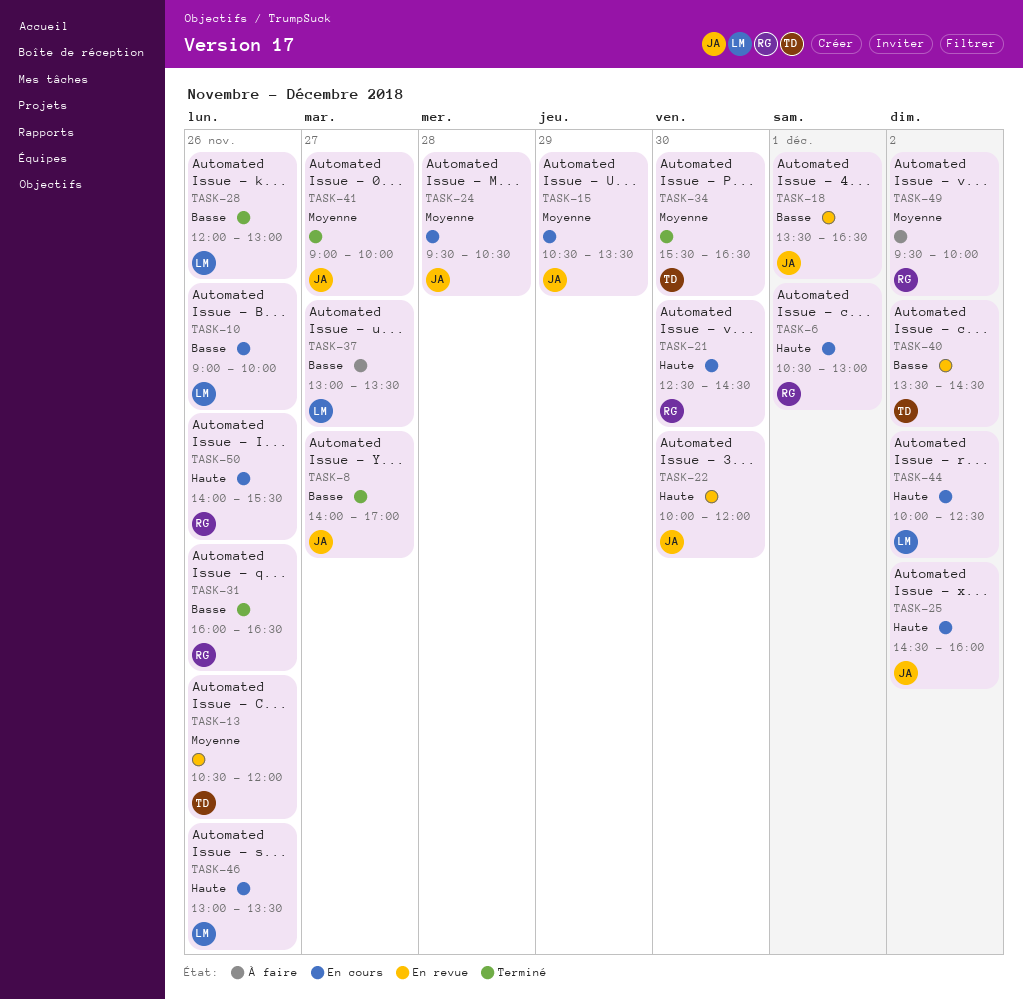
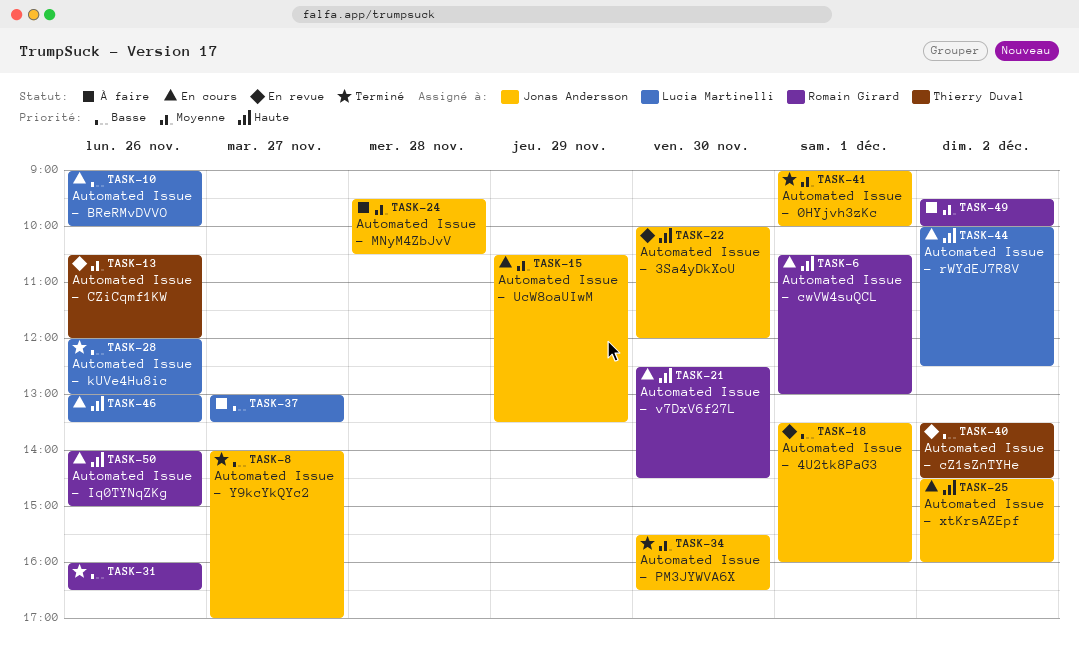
TASK-18, ends: 16:30 -> 16:00
TASK-24, status: En cours -> À faire
TASK-34, owner: Thierry Duval -> Jonas Andersson
TASK-41, day: Nov 27 -> Dec 1
TASK-50, ends: 15:30 -> 15:00

